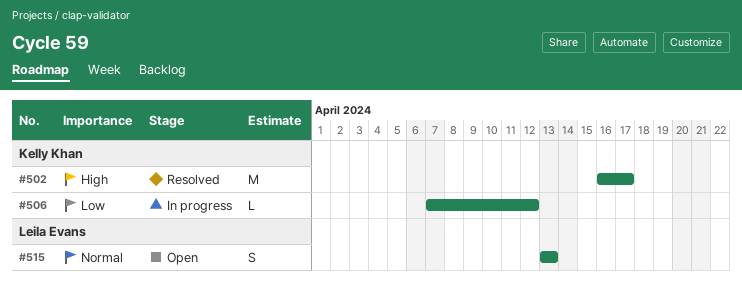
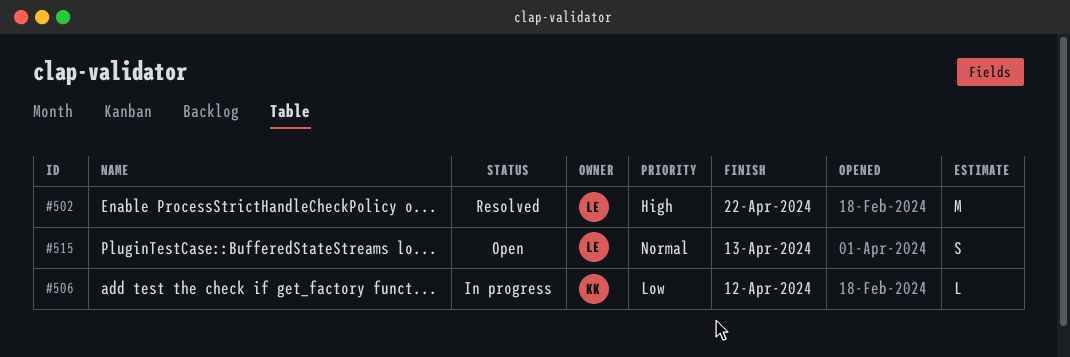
#502, owner: Kelly Khan -> Leila Evans
#502, due: Apr 17 -> Apr 22

